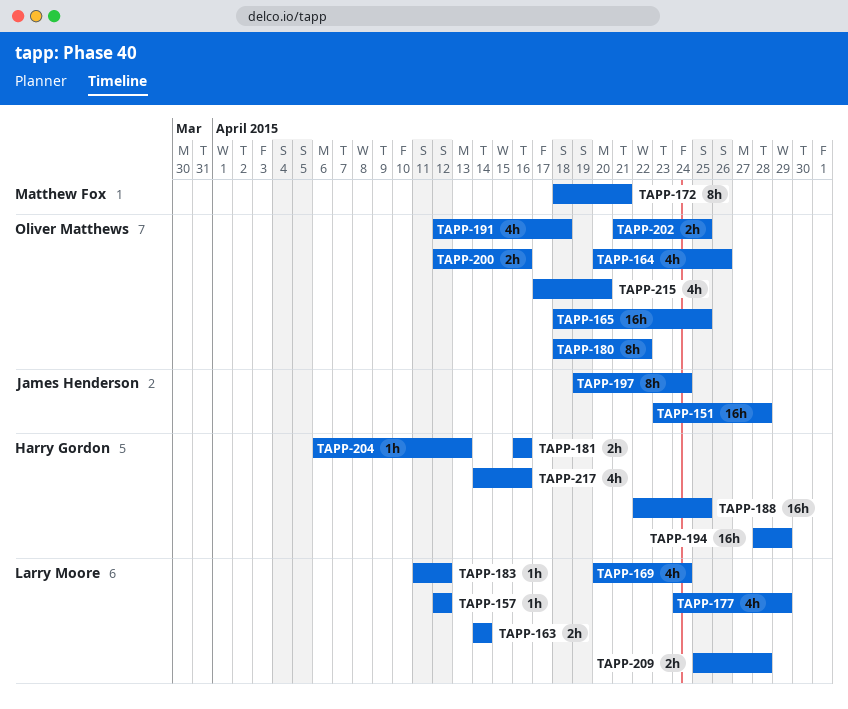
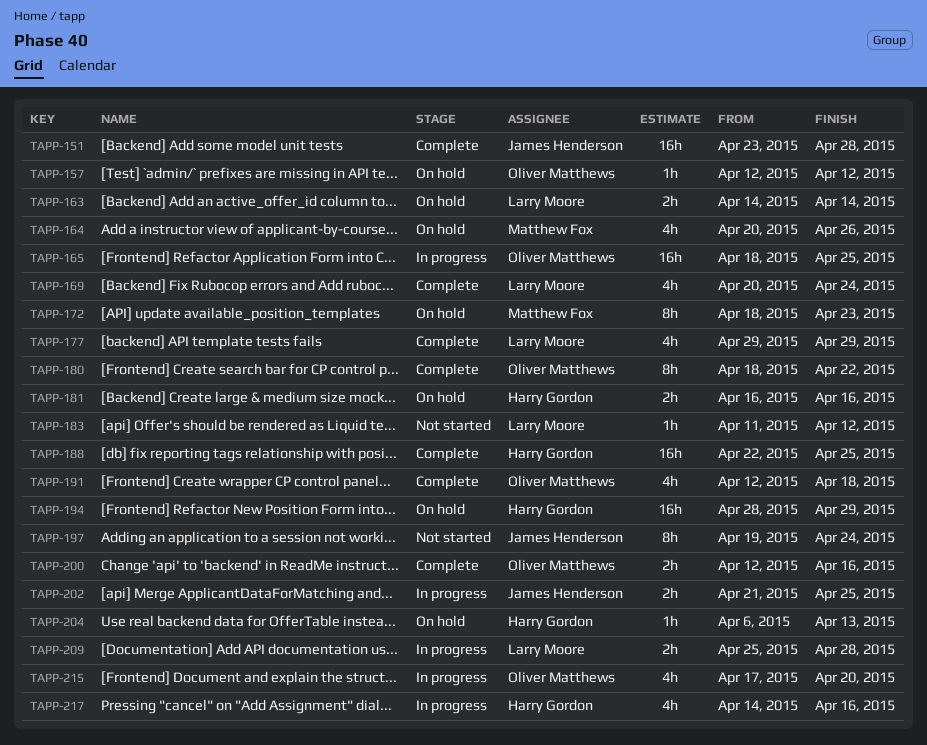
TAPP-157, owner: Larry Moore -> Oliver Matthews
TAPP-164, owner: Oliver Matthews -> Matthew Fox
TAPP-172, due: Apr 21 -> Apr 23
TAPP-177, start: Apr 24 -> Apr 29
TAPP-202, owner: Oliver Matthews -> James Henderson

